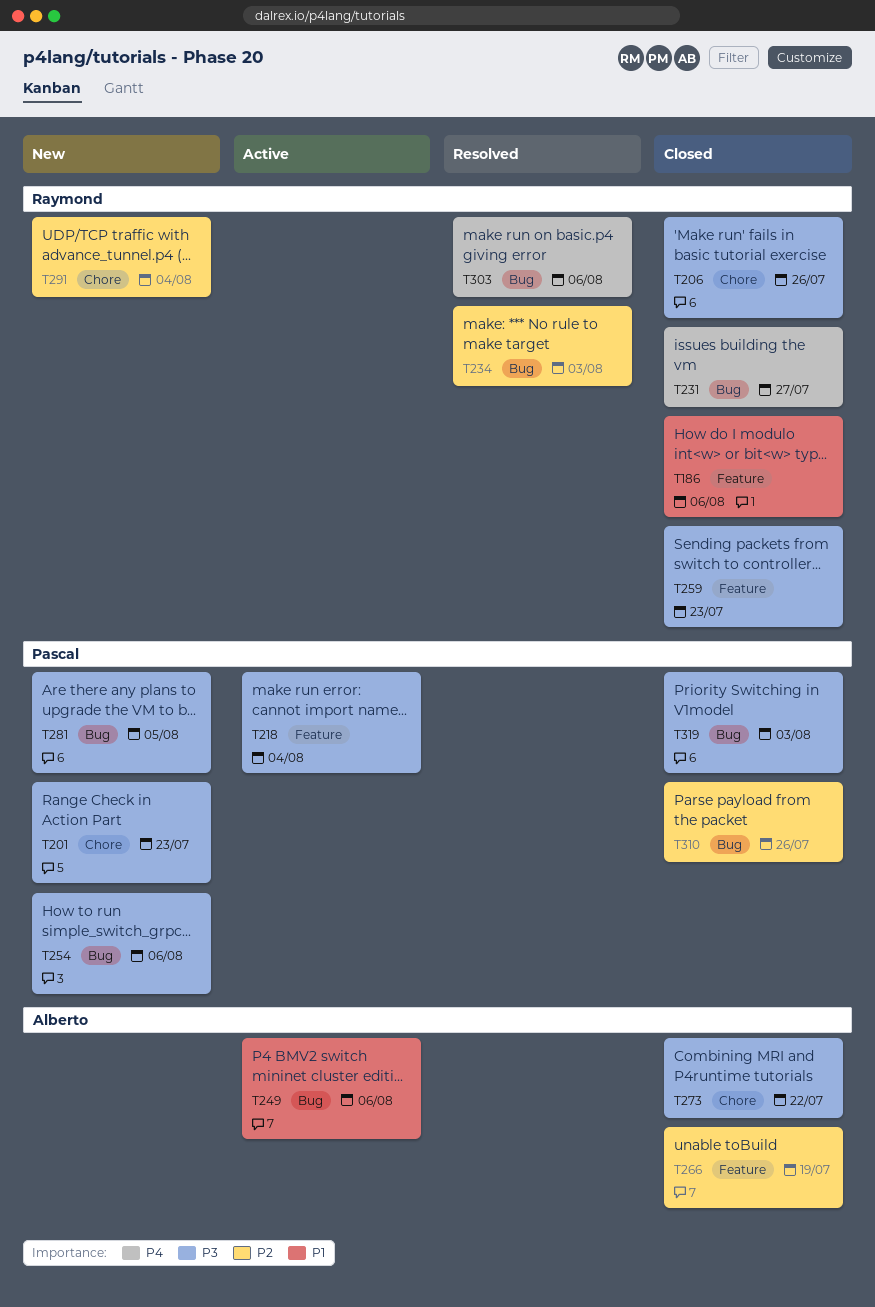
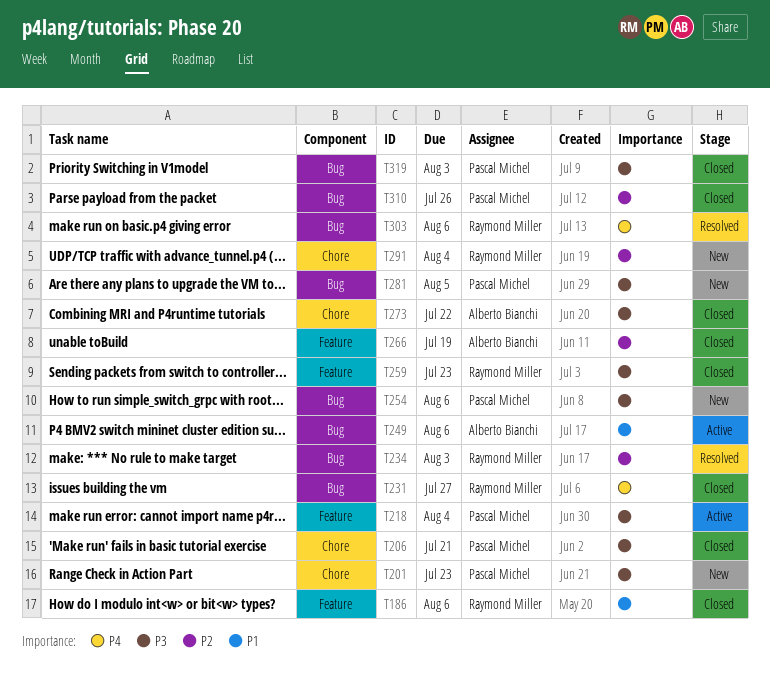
T206, owner: Raymond Miller -> Pascal Michel
T206, due: Jul 26 -> Jul 21

